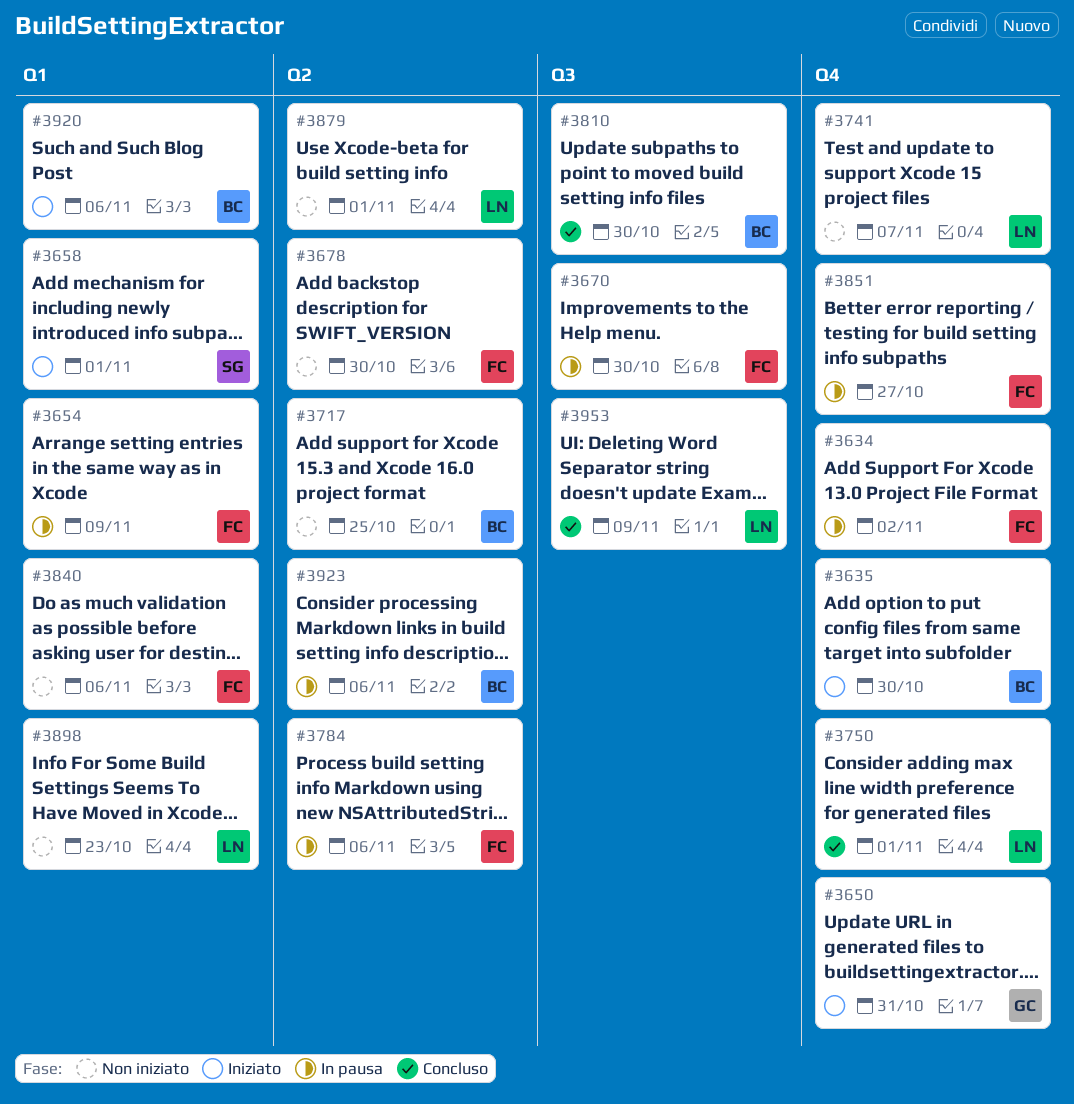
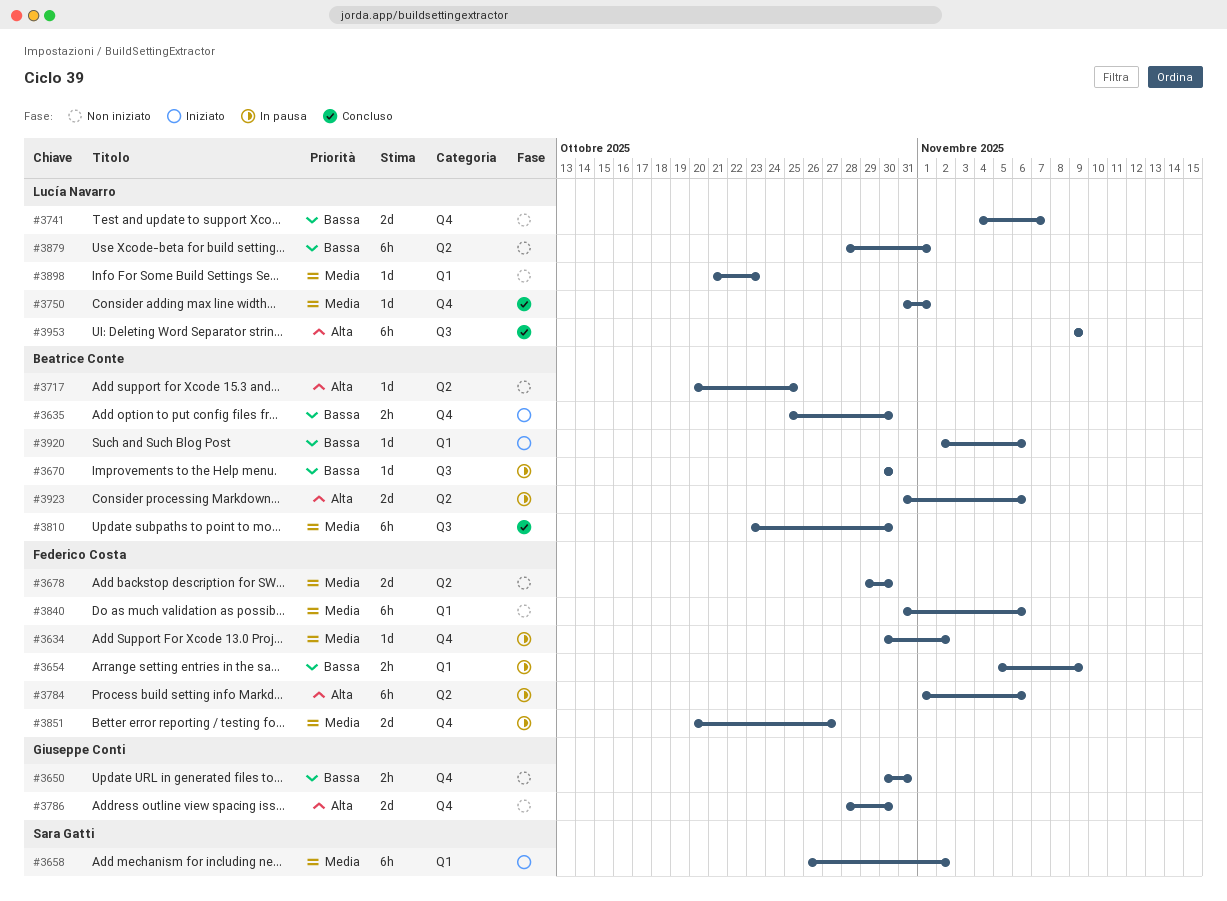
#3650, status: Iniziato -> Non iniziato
#3658, due: Nov 1 -> Nov 2
#3670, owner: Federico Costa -> Beatrice Conte
#3786: none -> present

